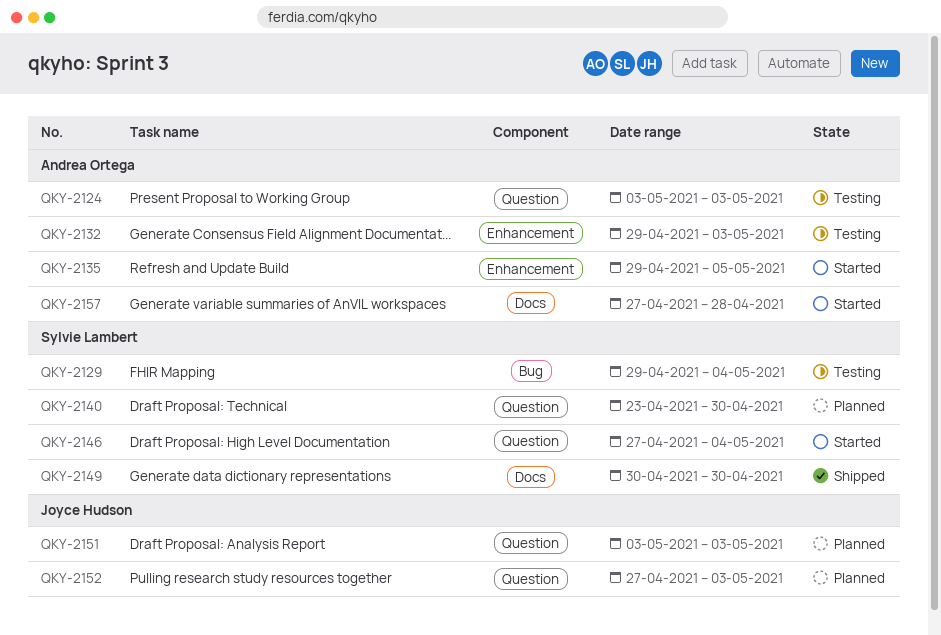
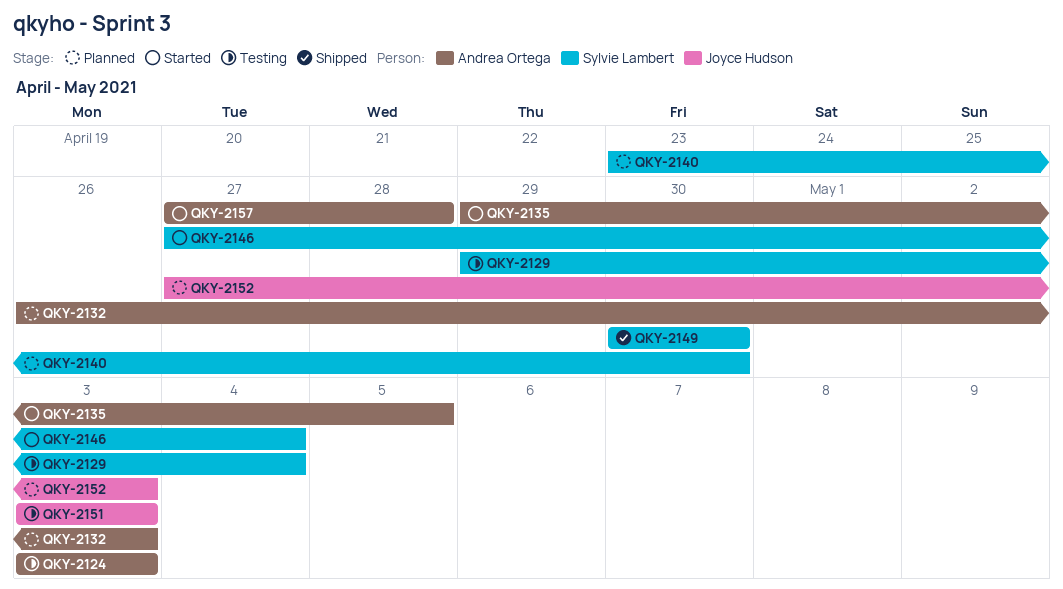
QKY-2132, status: Testing -> Planned
QKY-2132, start: Apr 29 -> Apr 26
QKY-2151, status: Planned -> Testing

